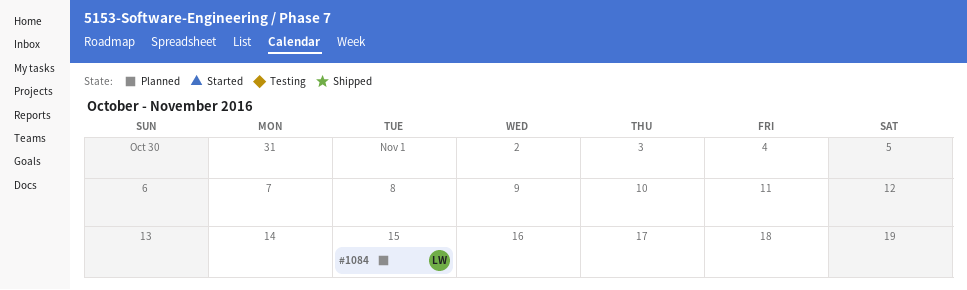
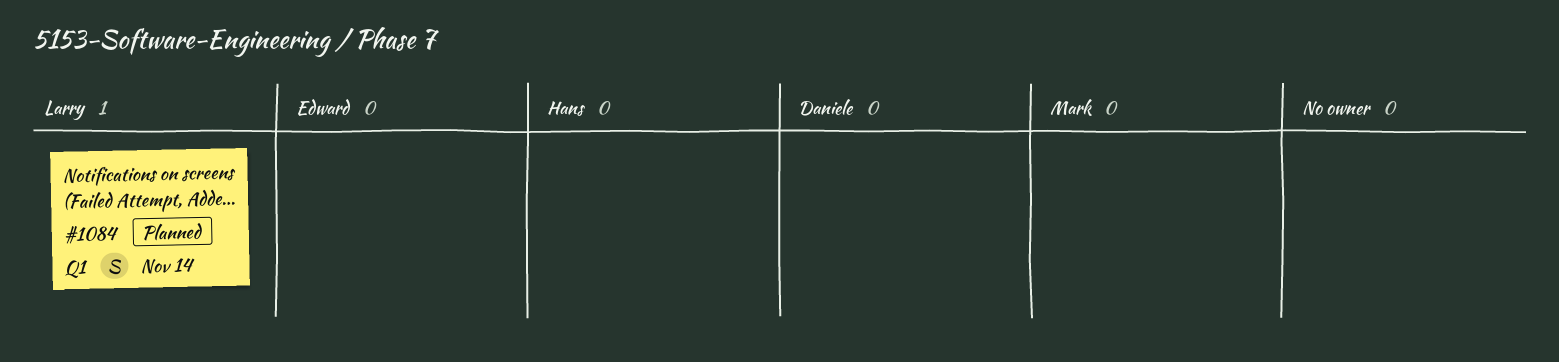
#1084, due: Nov 15 -> Nov 14

